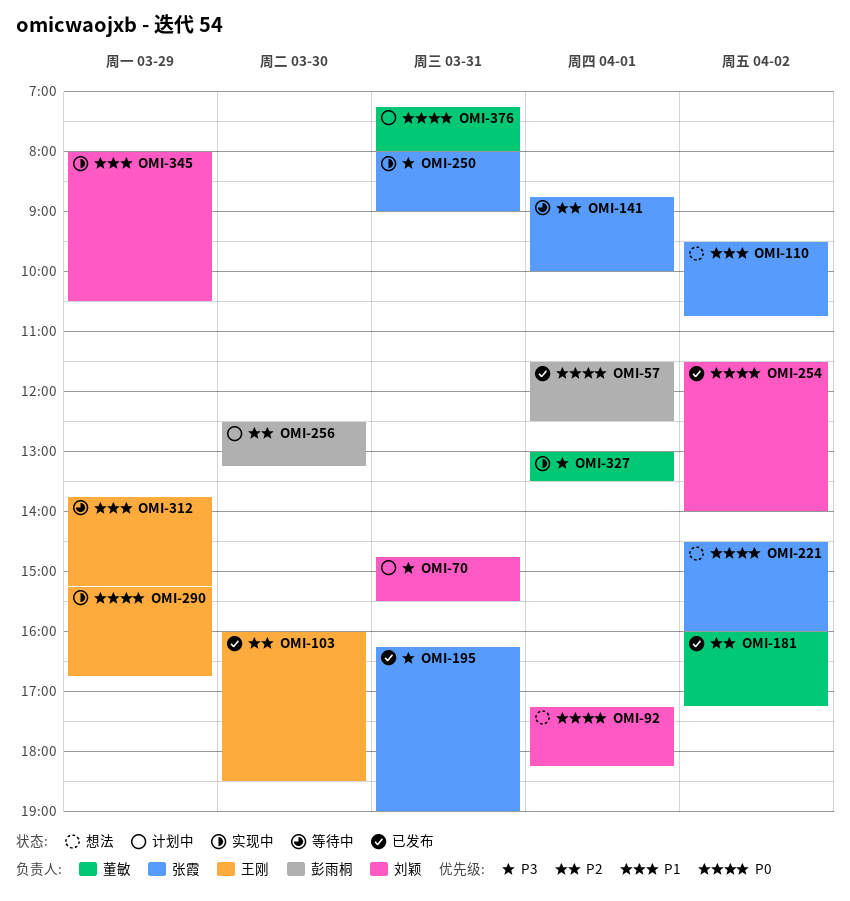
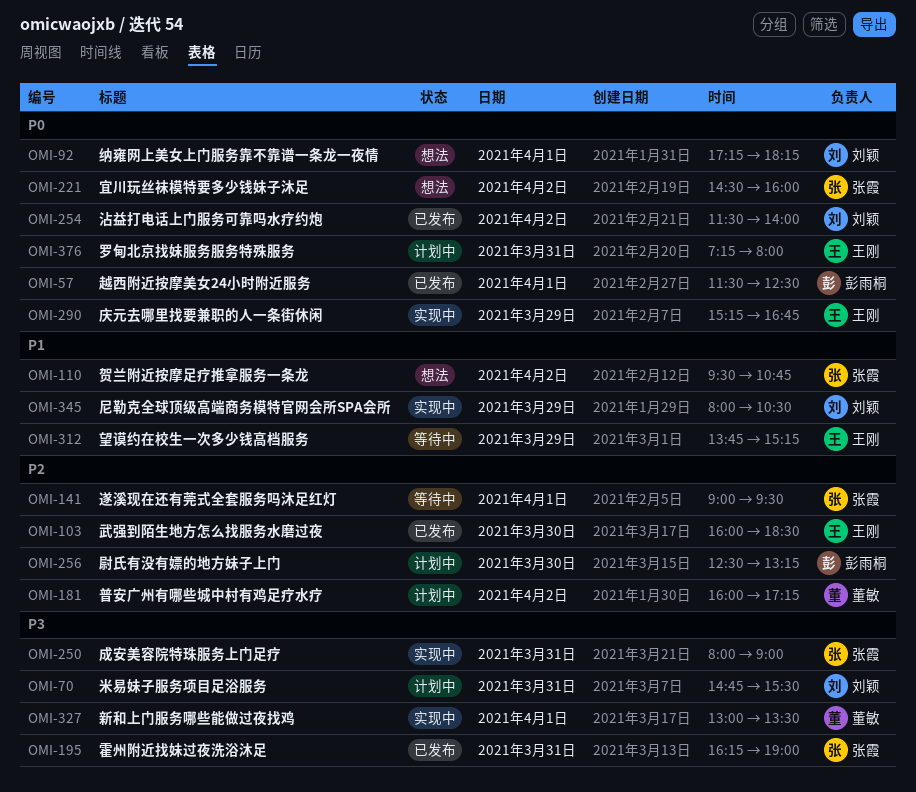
OMI-141, begins: 08:45 -> 09:00
OMI-141, ends: 10:00 -> 09:30
OMI-181, status: 已发布 -> 计划中
OMI-376, owner: 董敏 -> 王刚

